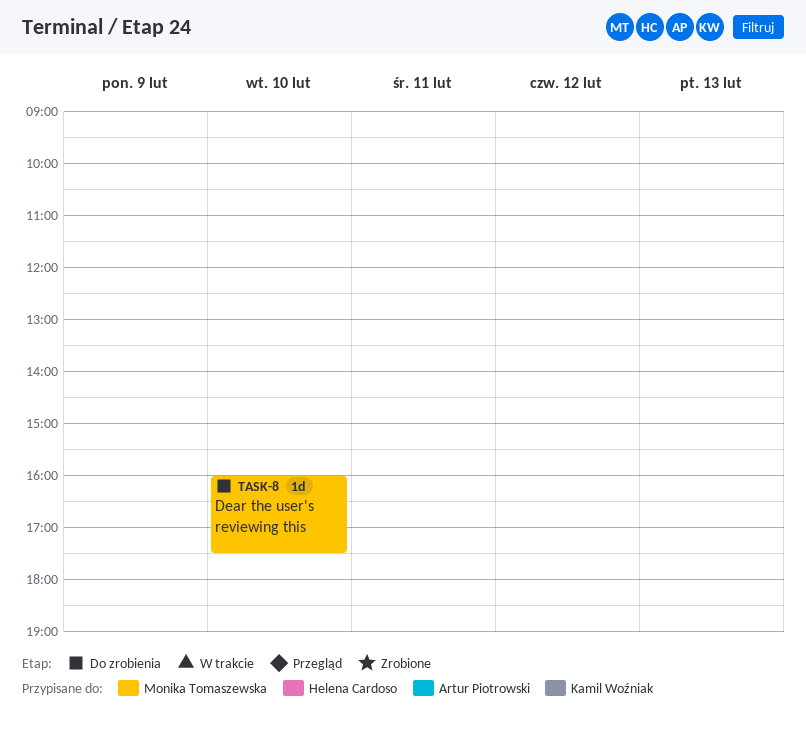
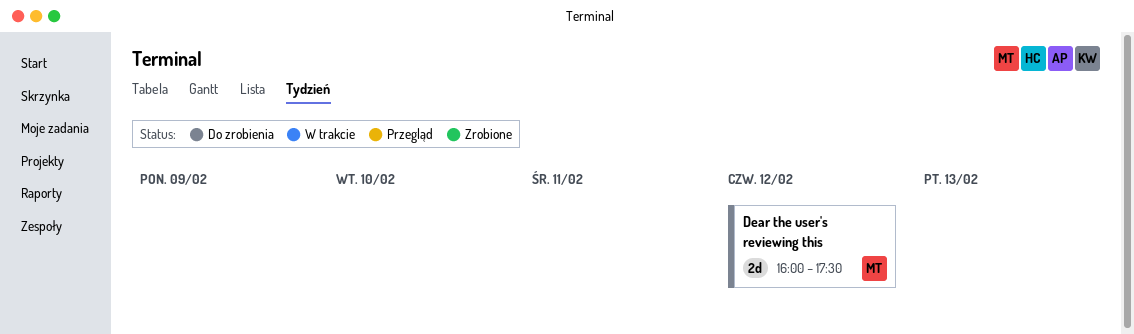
Dear the user's reviewing this, estimate: 1d -> 2d
Dear the user's reviewing this, day: Feb 10 -> Feb 12

